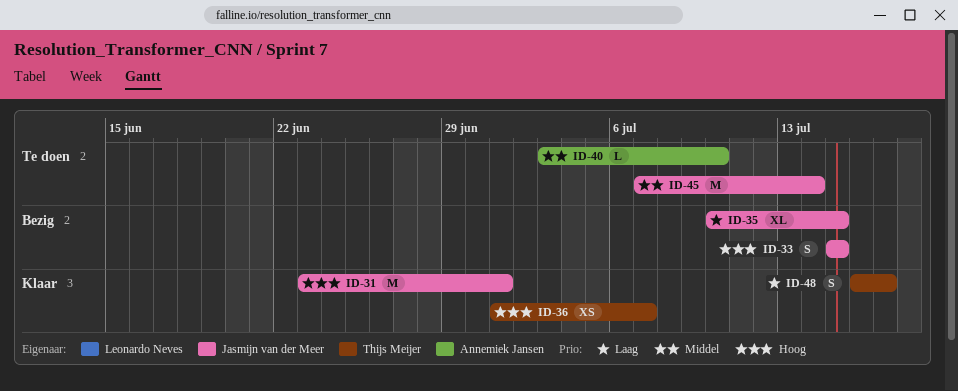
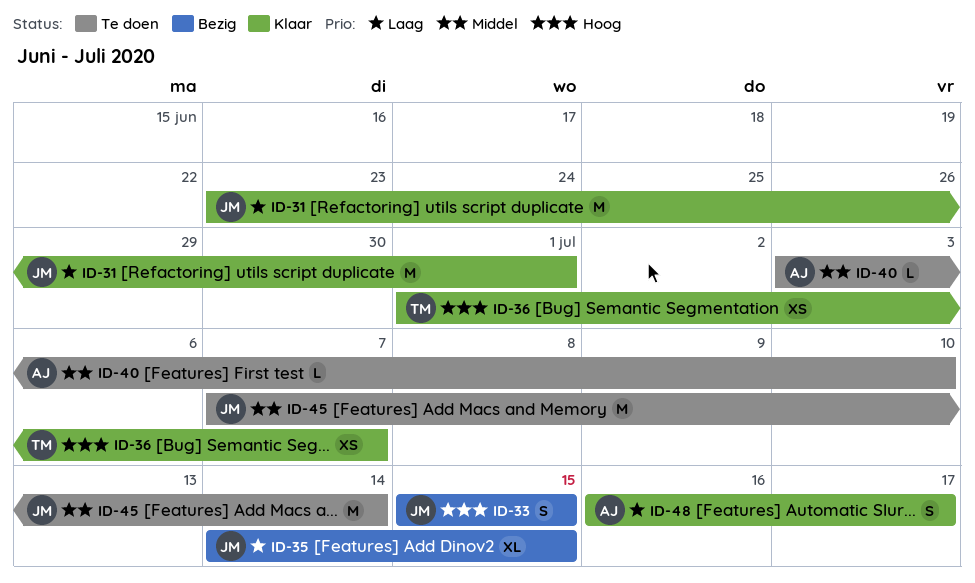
ID-31, priority: Hoog -> Laag
ID-35, start: Jul 10 -> Jul 14
ID-48, owner: Thijs Meijer -> Annemiek Jansen

